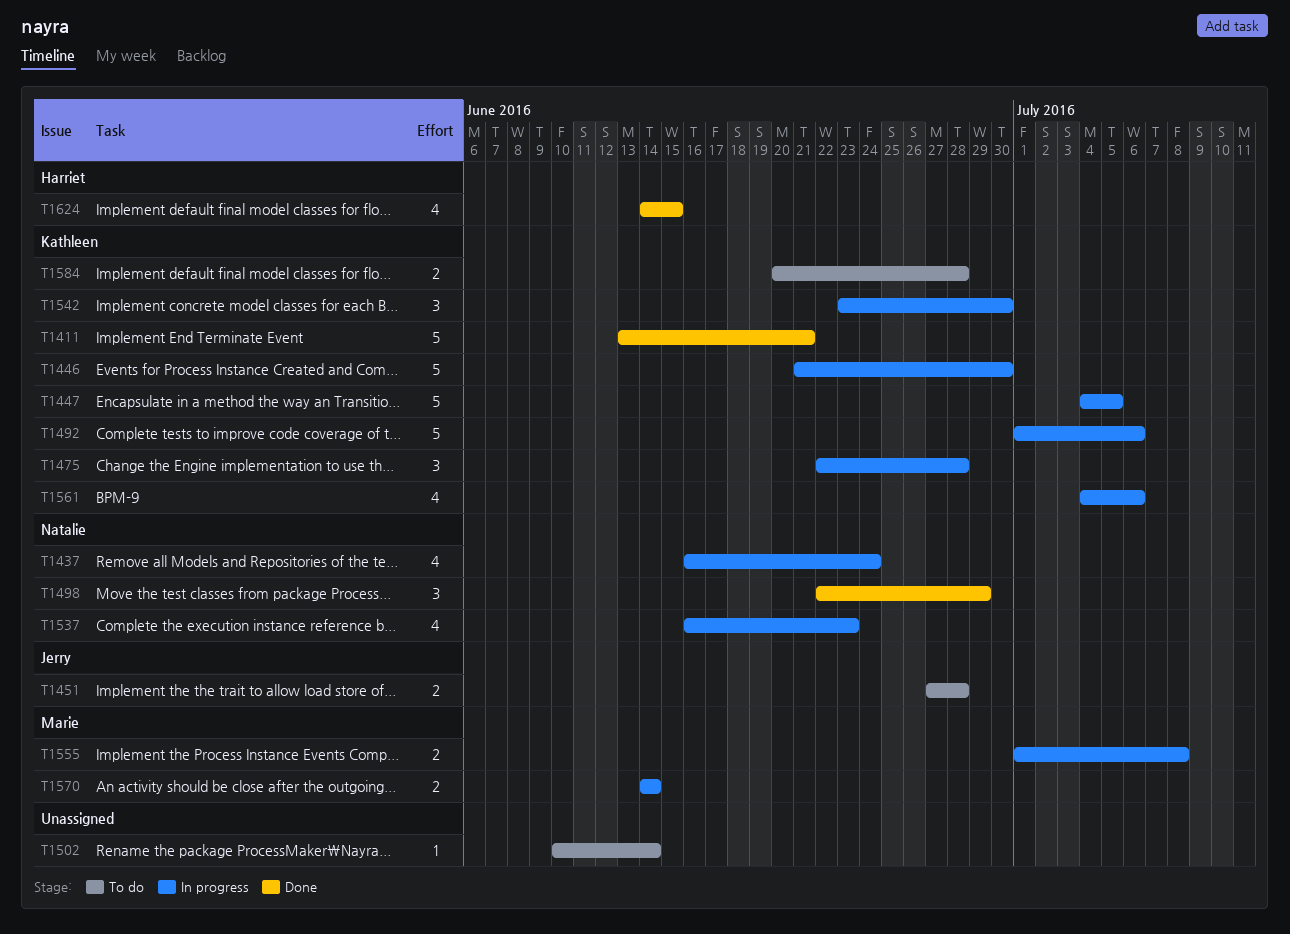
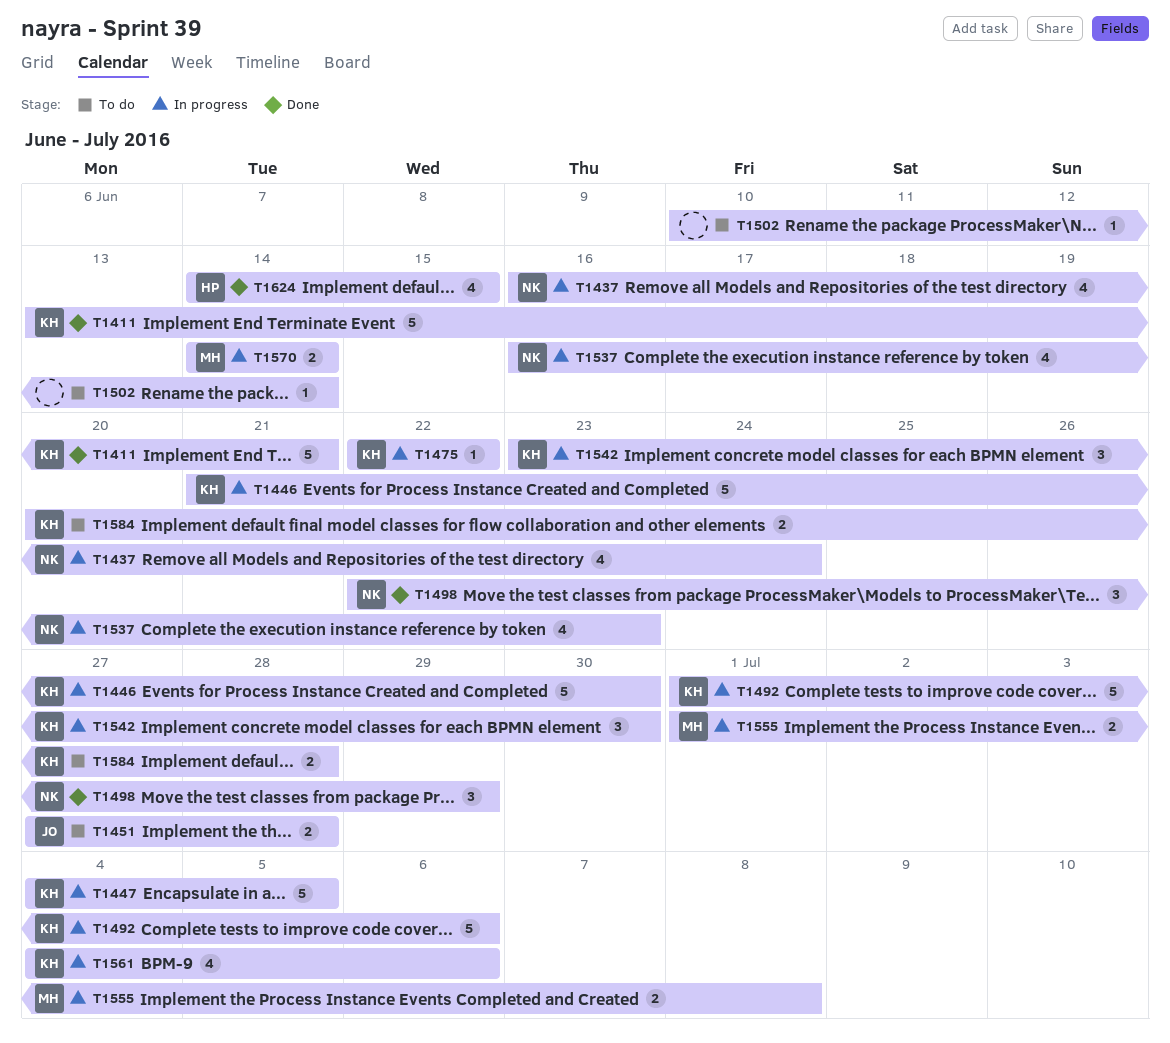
T1475, estimate: 3 -> 1
T1475, due: Jun 28 -> Jun 22

